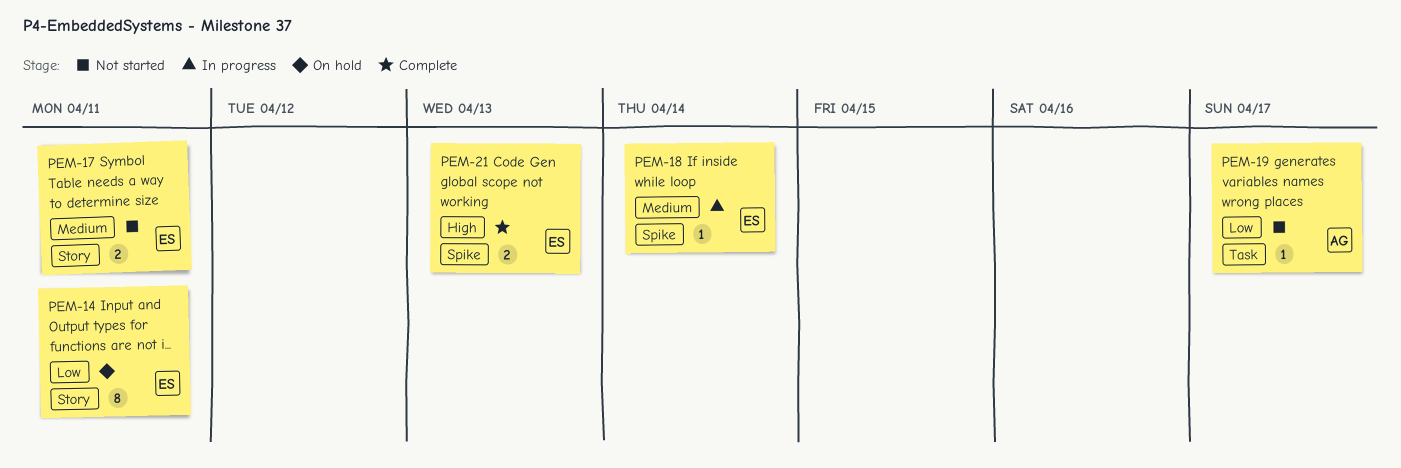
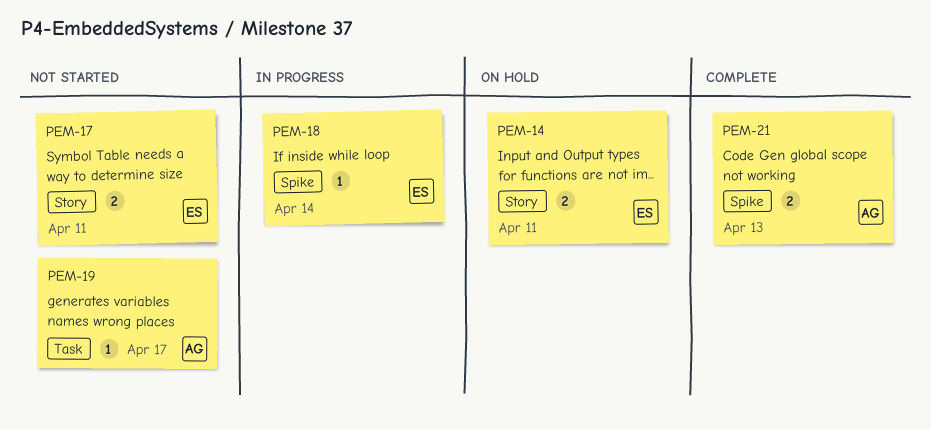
PEM-14, estimate: 8 -> 2
PEM-21, owner: ES -> AG

